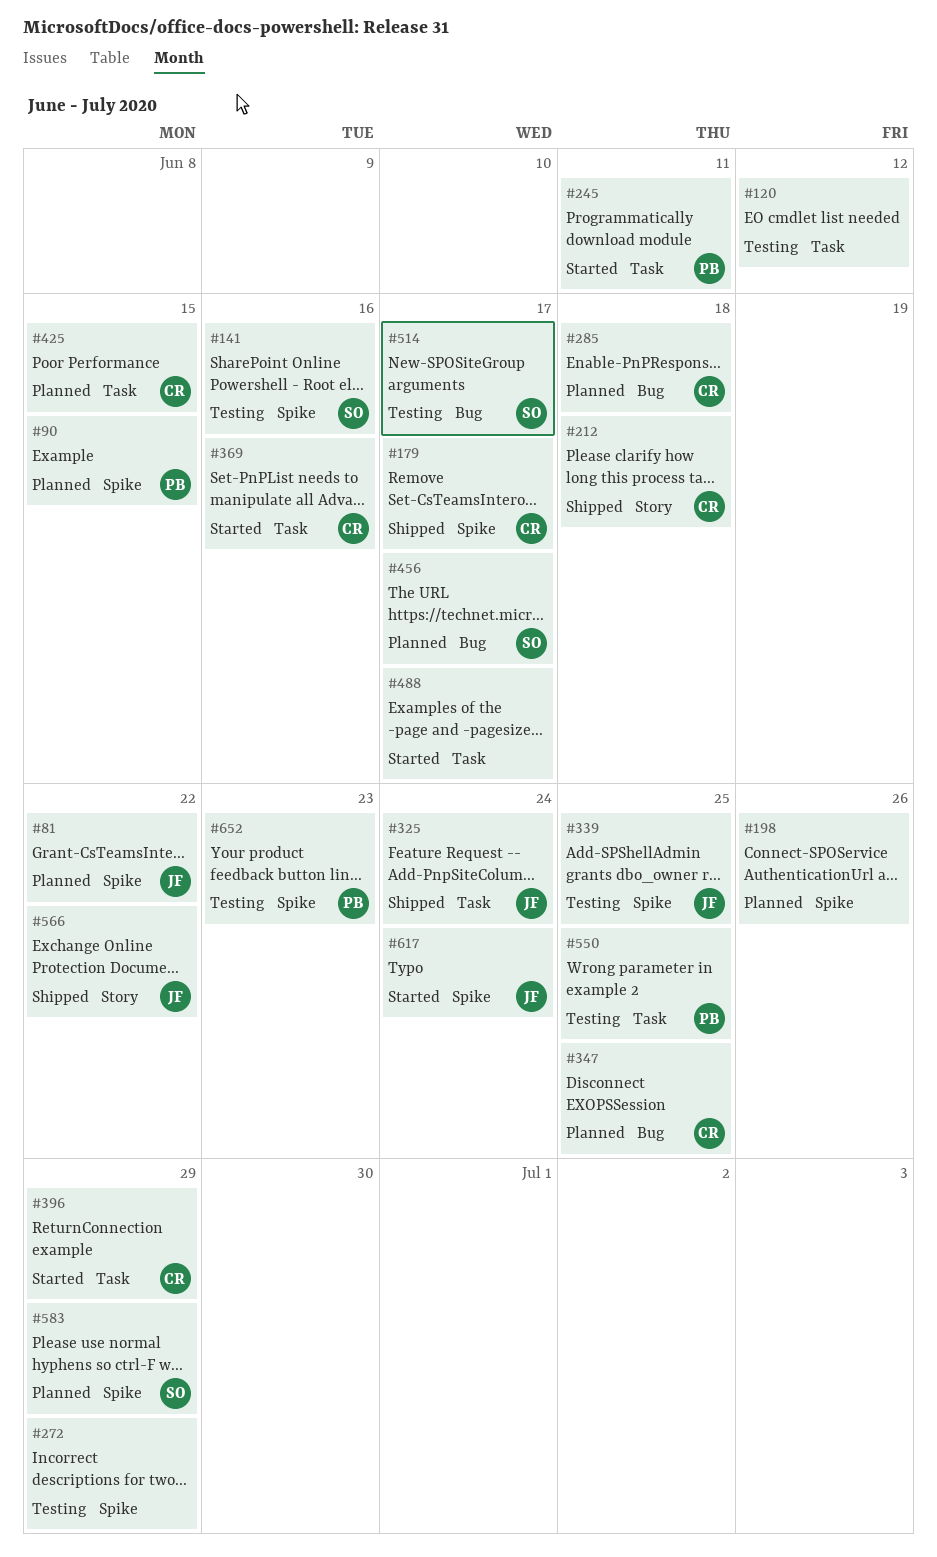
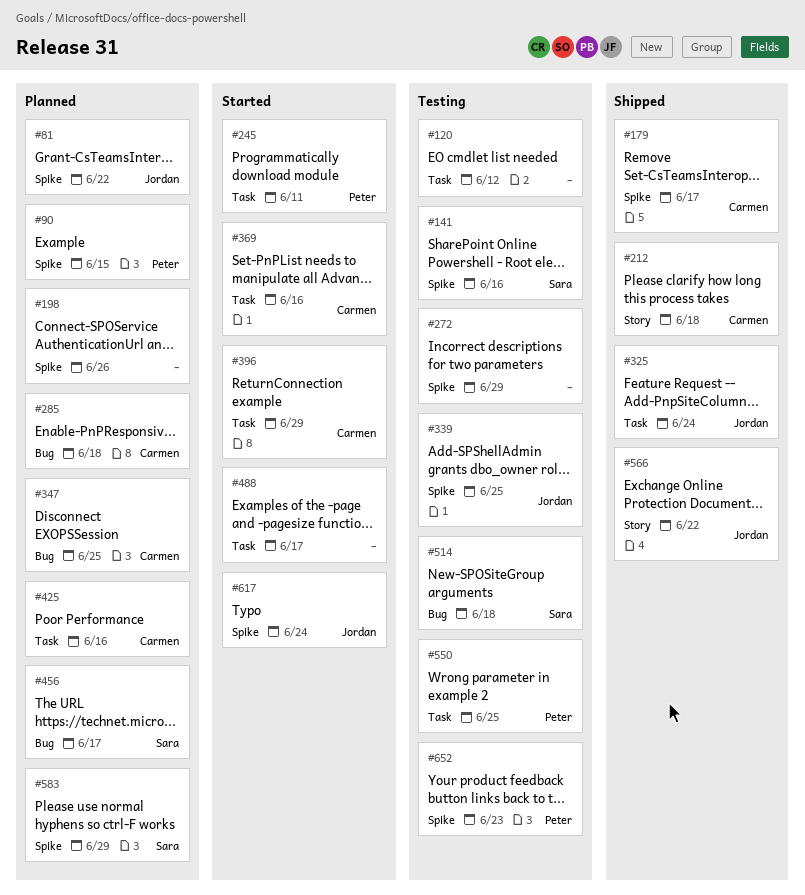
#425, due: Jun 15 -> Jun 16
#514, due: Jun 17 -> Jun 18

